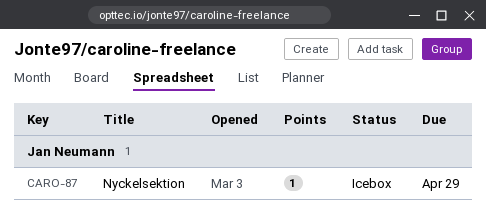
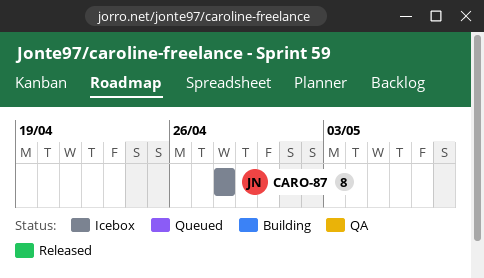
CARO-87, estimate: 1 -> 8
CARO-87, due: Apr 29 -> Apr 28

